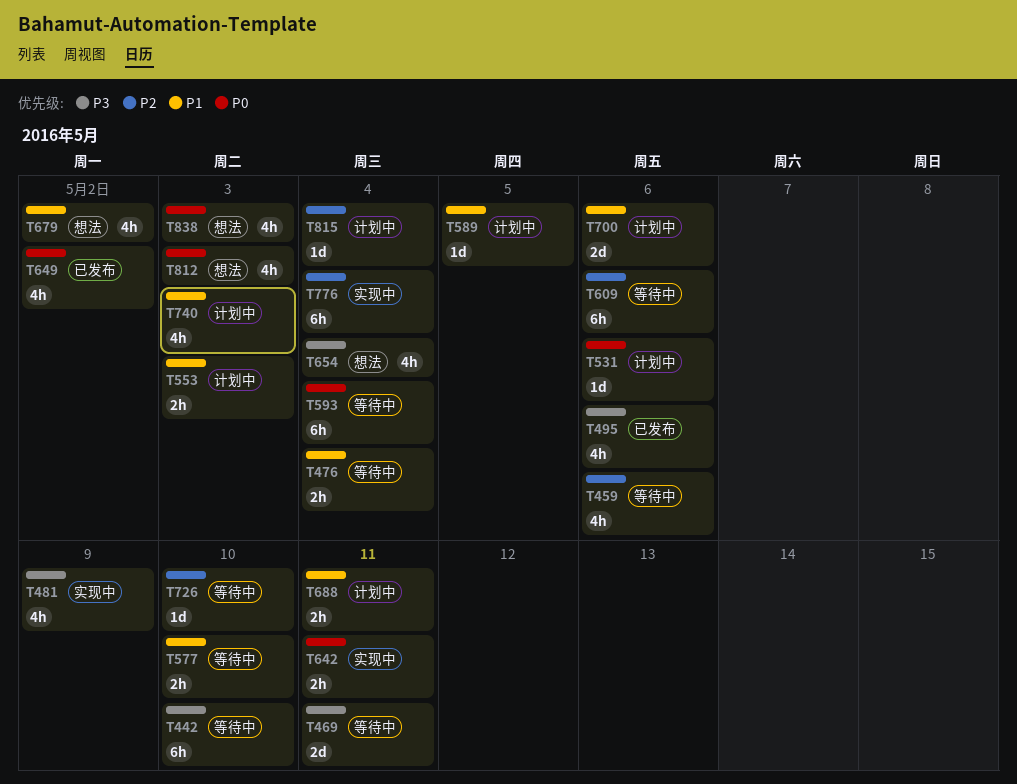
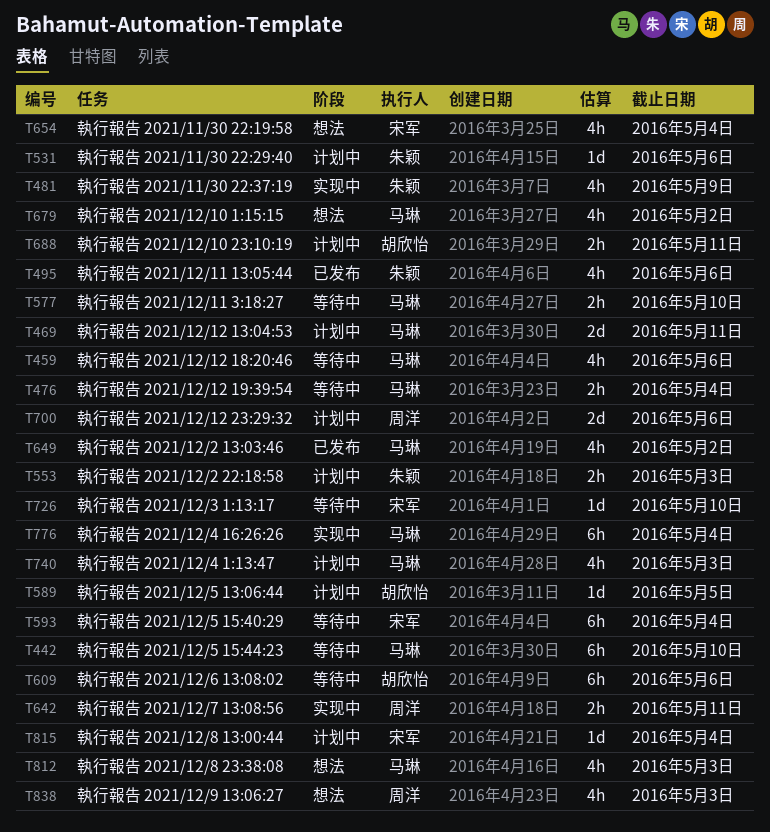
T469, status: 等待中 -> 计划中

